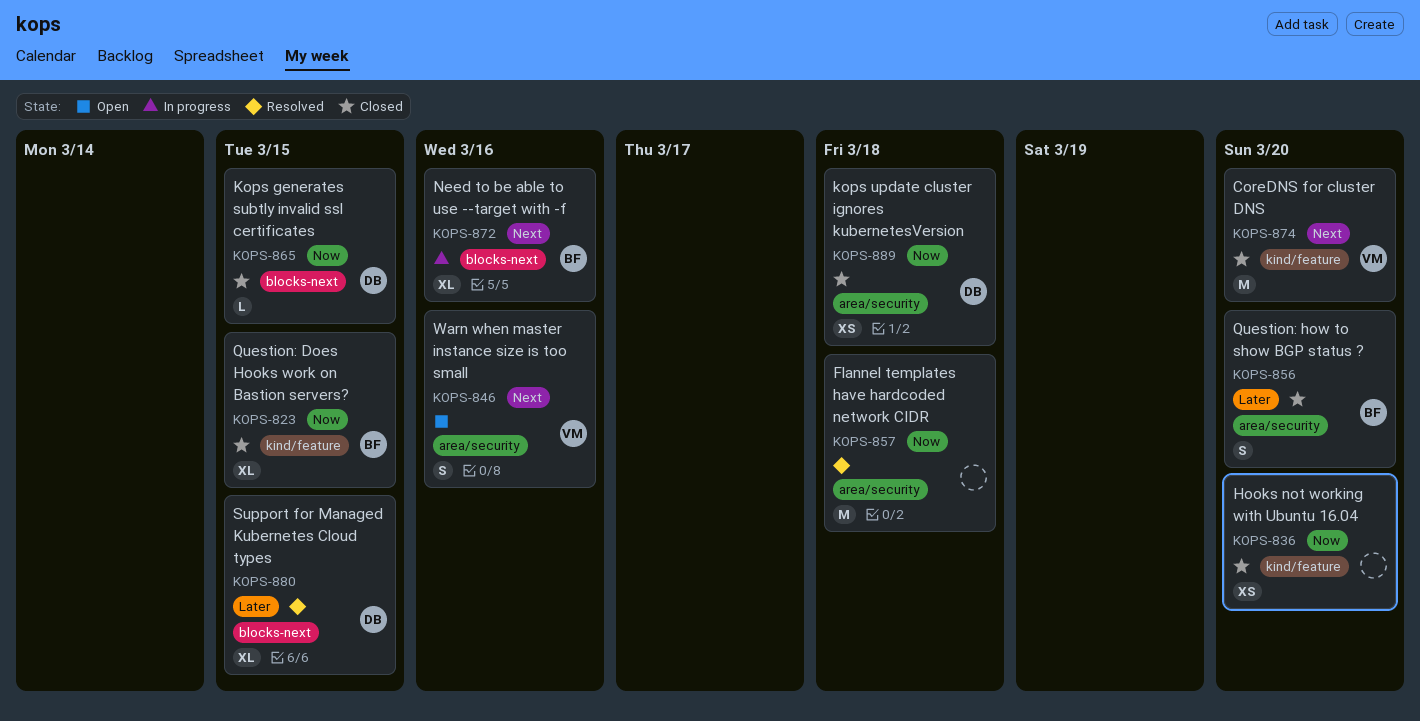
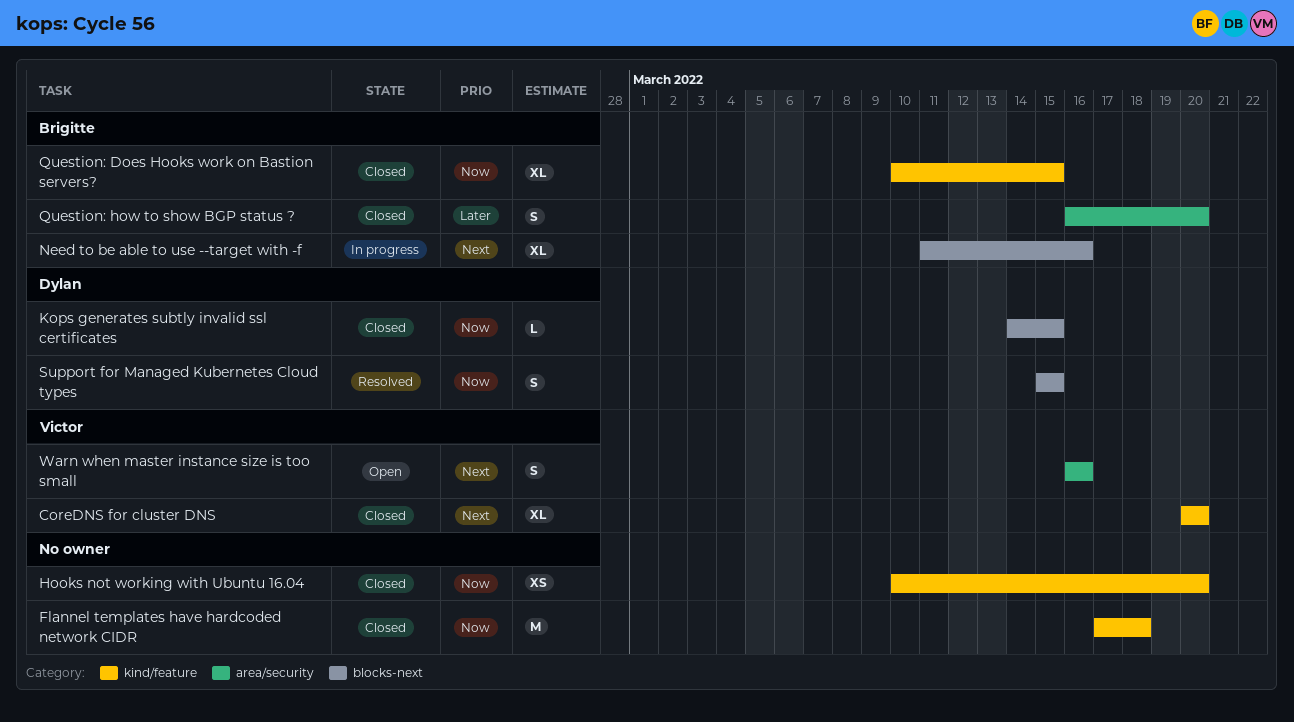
CoreDNS for cluster DNS, estimate: M -> XL
Flannel templates have hardcoded network CIDR, status: Resolved -> Closed
Flannel templates have hardcoded network CIDR, label: area/security -> kind/feature
kops update cluster ignores kubernetesVersion: present -> none
Support for Managed Kubernetes Cloud types, priority: Later -> Now
Support for Managed Kubernetes Cloud types, estimate: XL -> S

